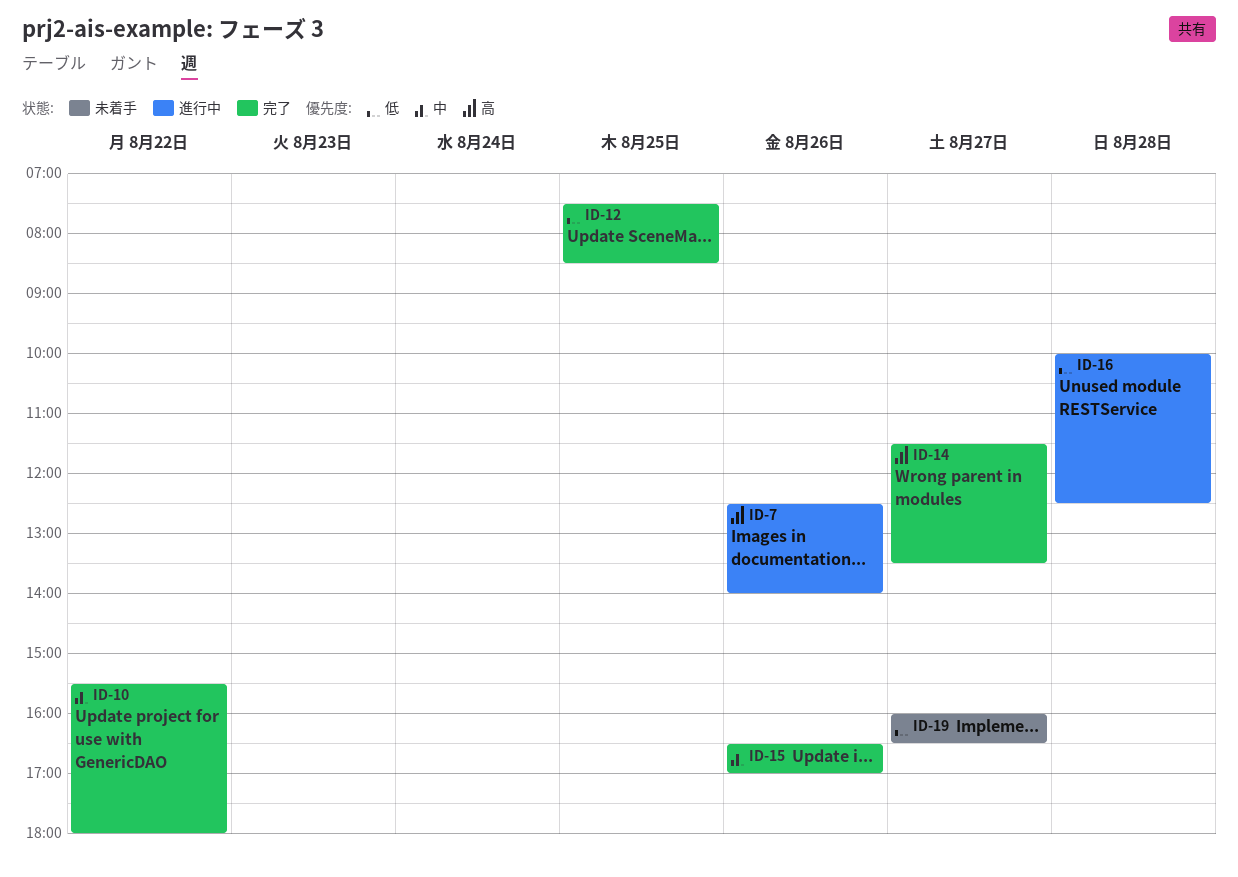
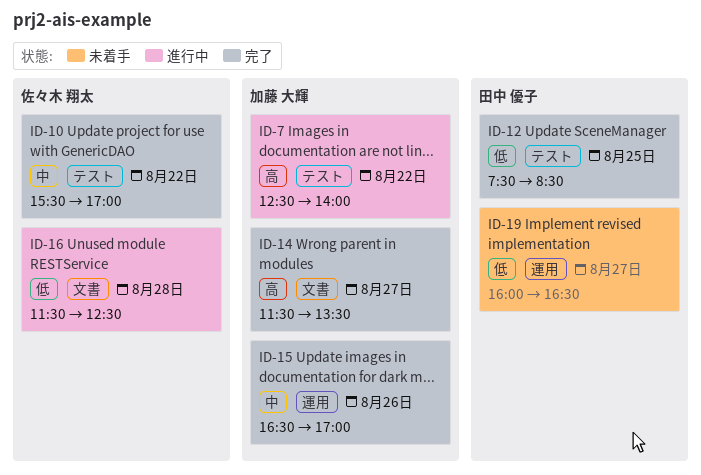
ID-7, day: Aug 26 -> Aug 22
ID-10, ends: 18:00 -> 17:00
ID-16, begins: 10:00 -> 11:30

